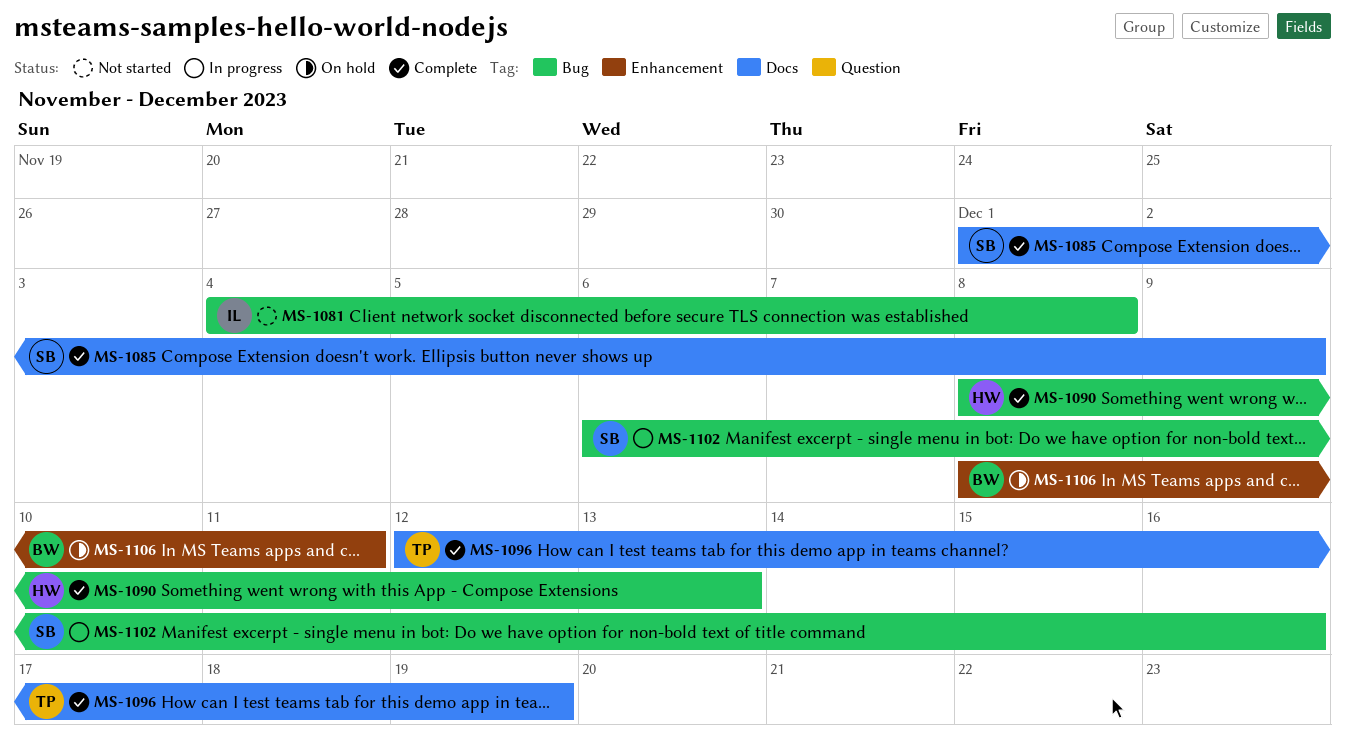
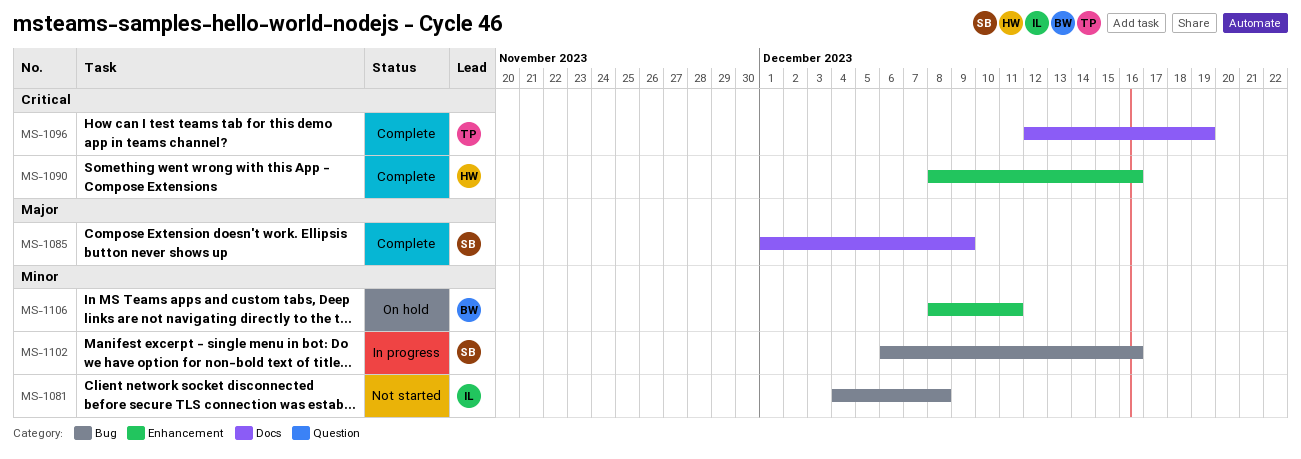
MS-1090, label: Bug -> Enhancement
MS-1090, due: Dec 13 -> Dec 16

